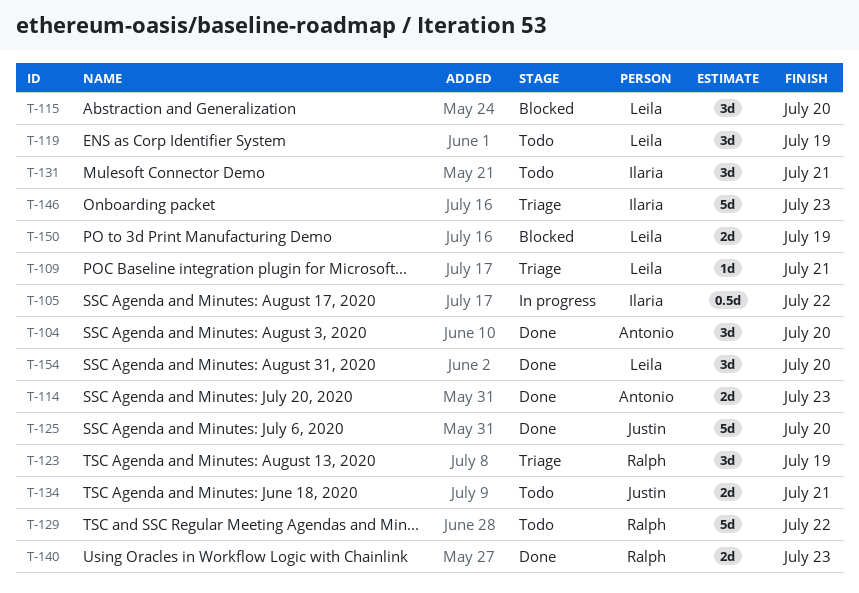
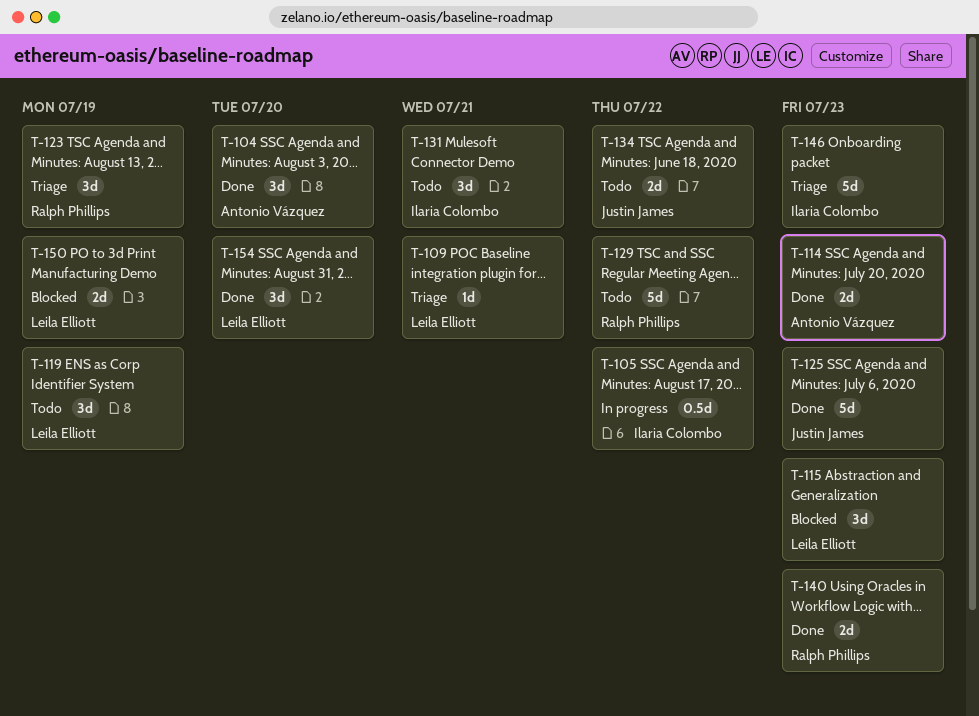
T-115, due: Jul 20 -> Jul 23
T-125, due: Jul 20 -> Jul 23
T-134, due: Jul 21 -> Jul 22

